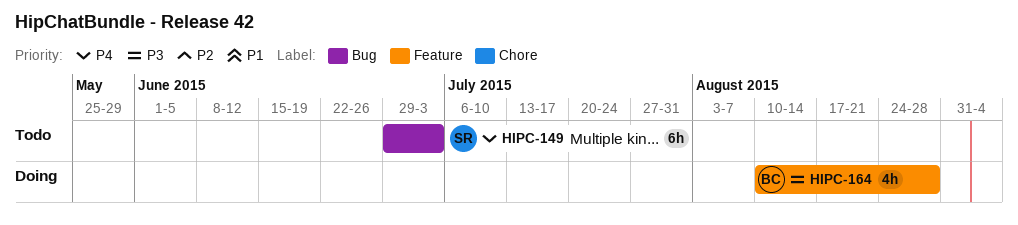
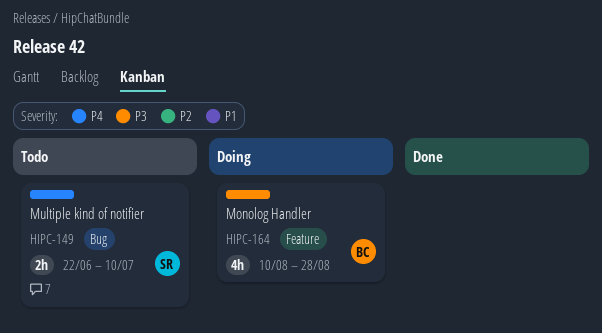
HIPC-149, estimate: 6h -> 2h
HIPC-149, start: Jun 29 -> Jun 22
HIPC-149, due: Jul 3 -> Jul 10

